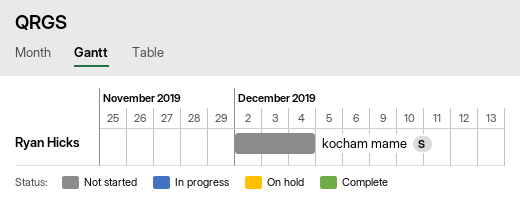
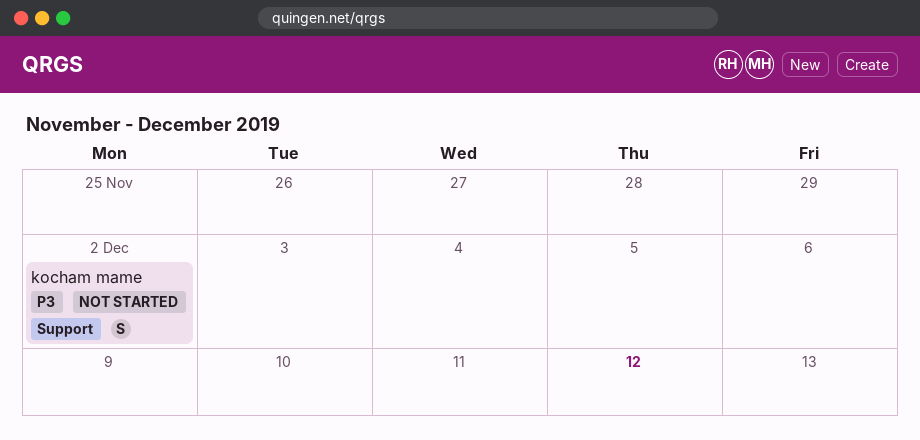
kocham mame, due: Dec 4 -> Dec 2

